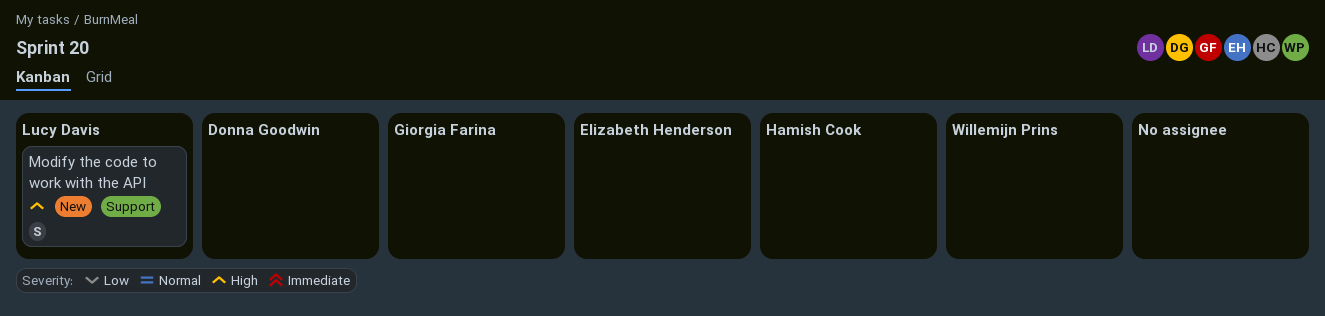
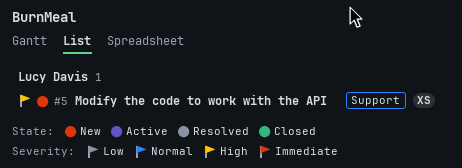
Modify the code to work with the API, estimate: S -> XS

